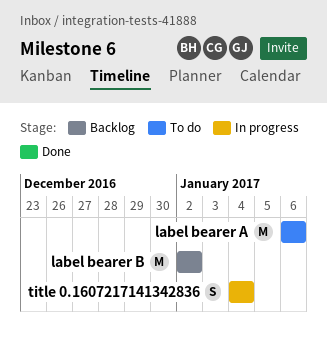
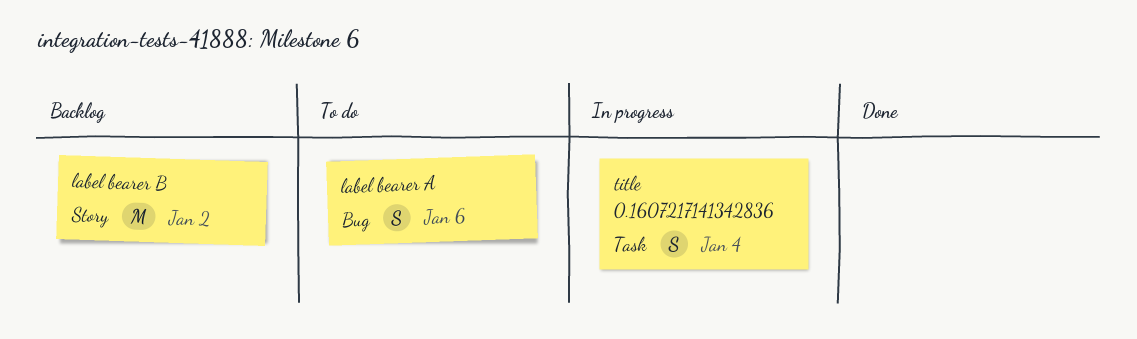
label bearer A, estimate: M -> S

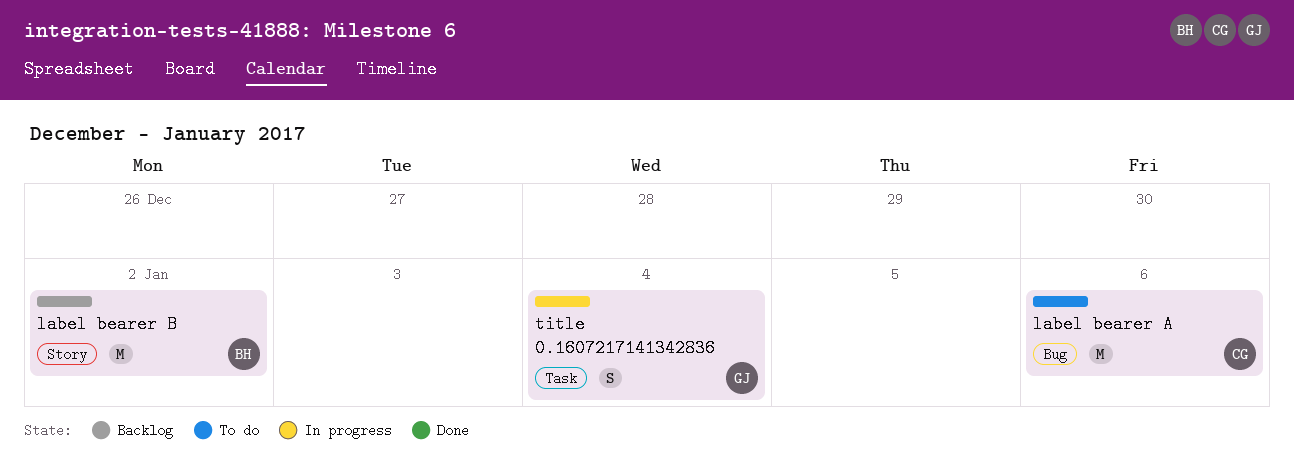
label bearer A, estimate: S -> M

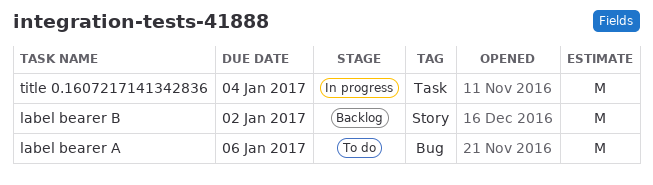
title 0.1607217141342836, estimate: S -> M

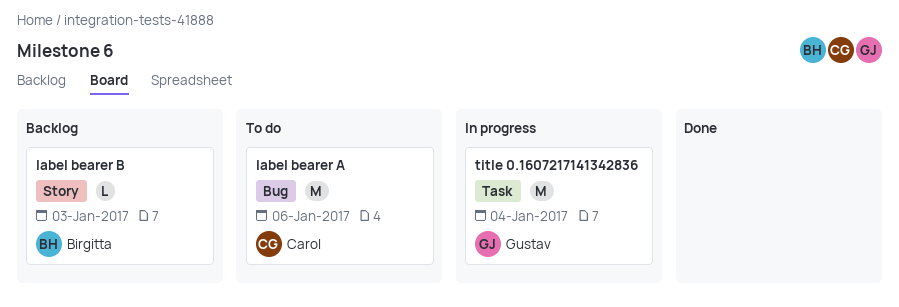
label bearer B, estimate: M -> L
label bearer B, due: Jan 2 -> Jan 3

